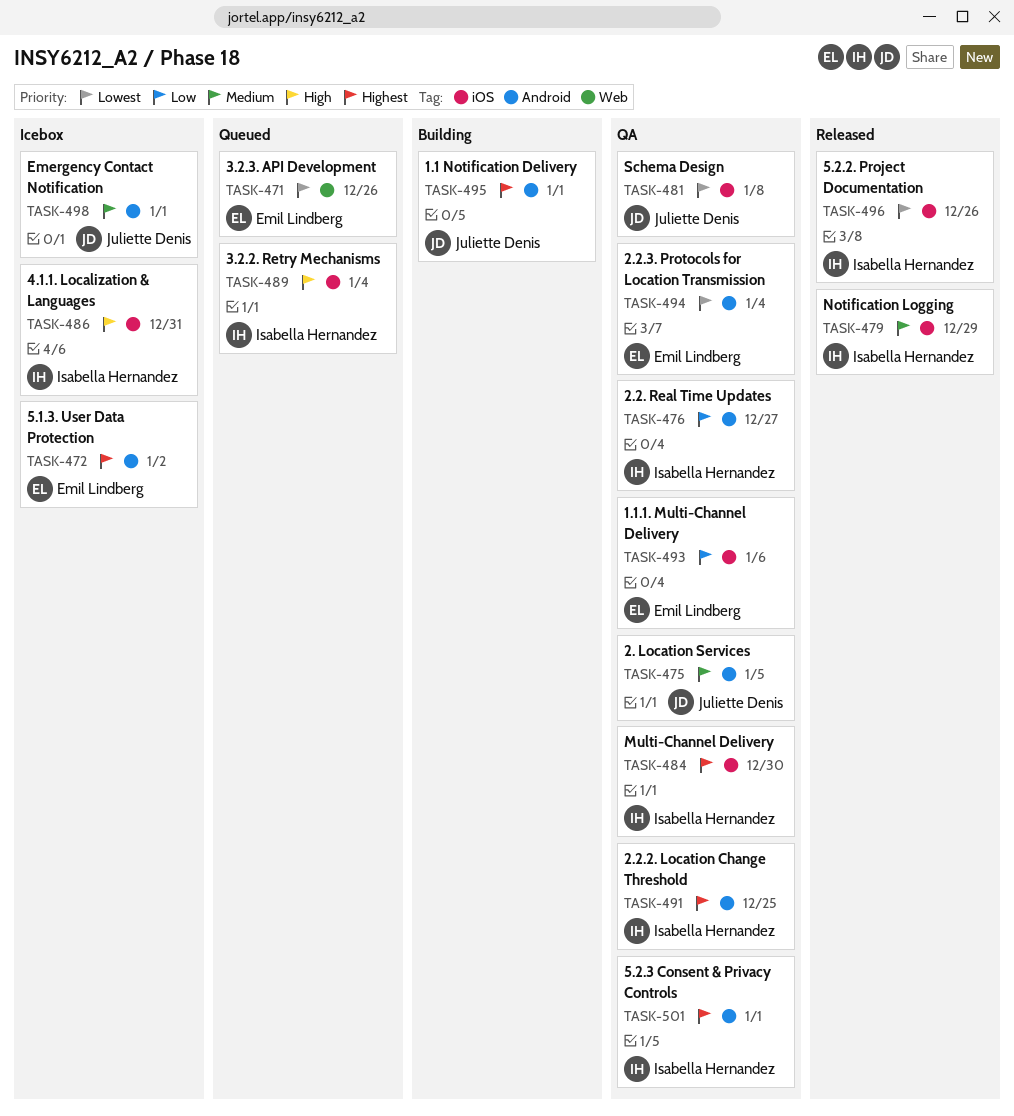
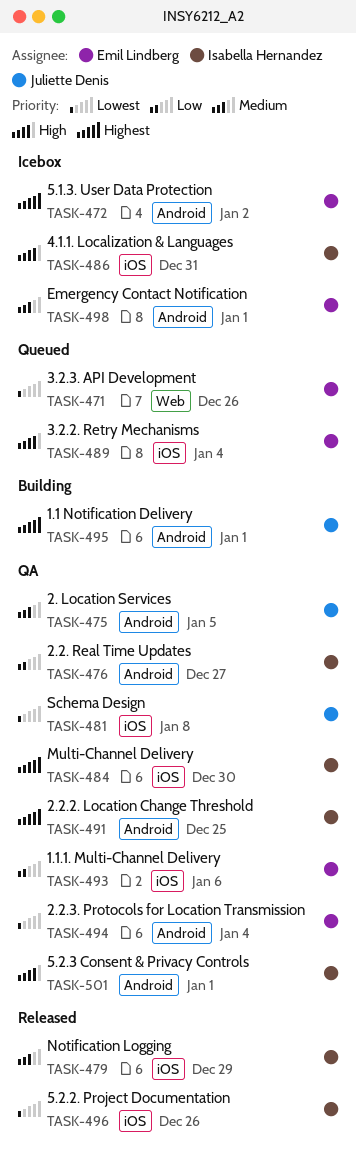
TASK-489, owner: Isabella Hernandez -> Emil Lindberg
TASK-498, owner: Juliette Denis -> Emil Lindberg
TASK-501, priority: Highest -> High

